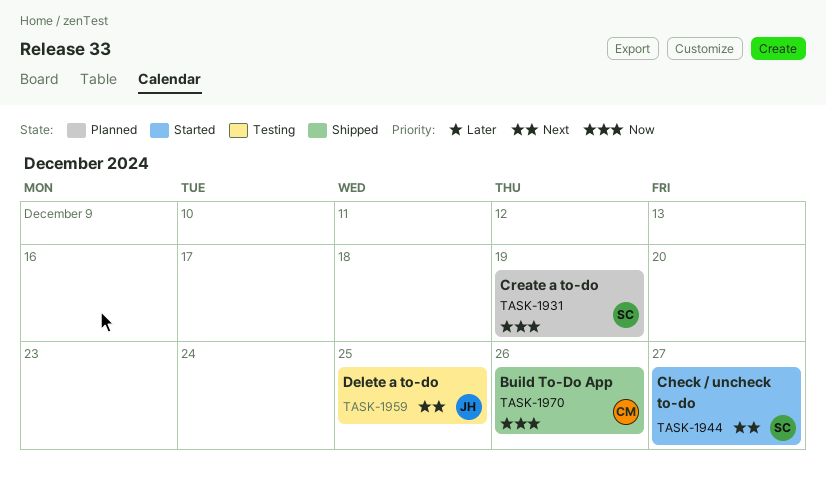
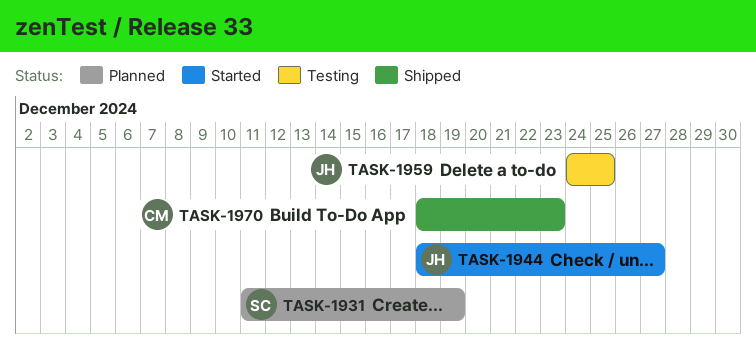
TASK-1944, owner: SC -> JH
TASK-1970, due: Dec 26 -> Dec 23

